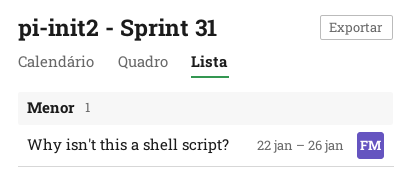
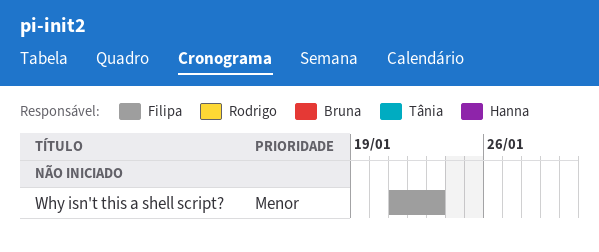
Why isn't this a shell script?, start: Jan 22 -> Jan 21
Why isn't this a shell script?, due: Jan 26 -> Jan 23

